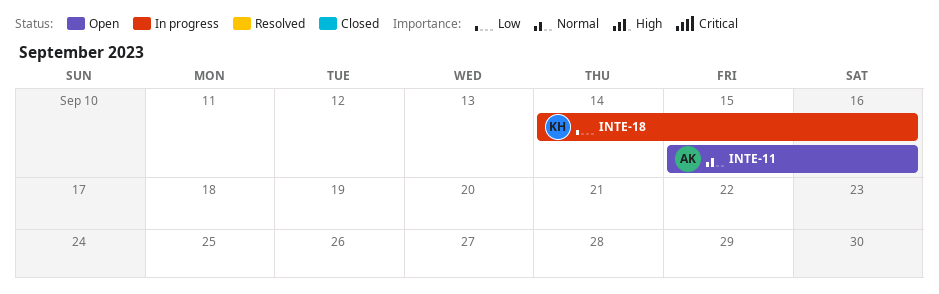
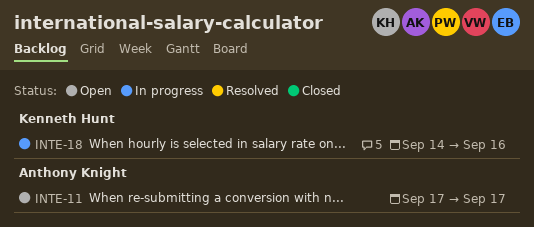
INTE-11, start: Sep 15 -> Sep 17
INTE-11, due: Sep 16 -> Sep 17

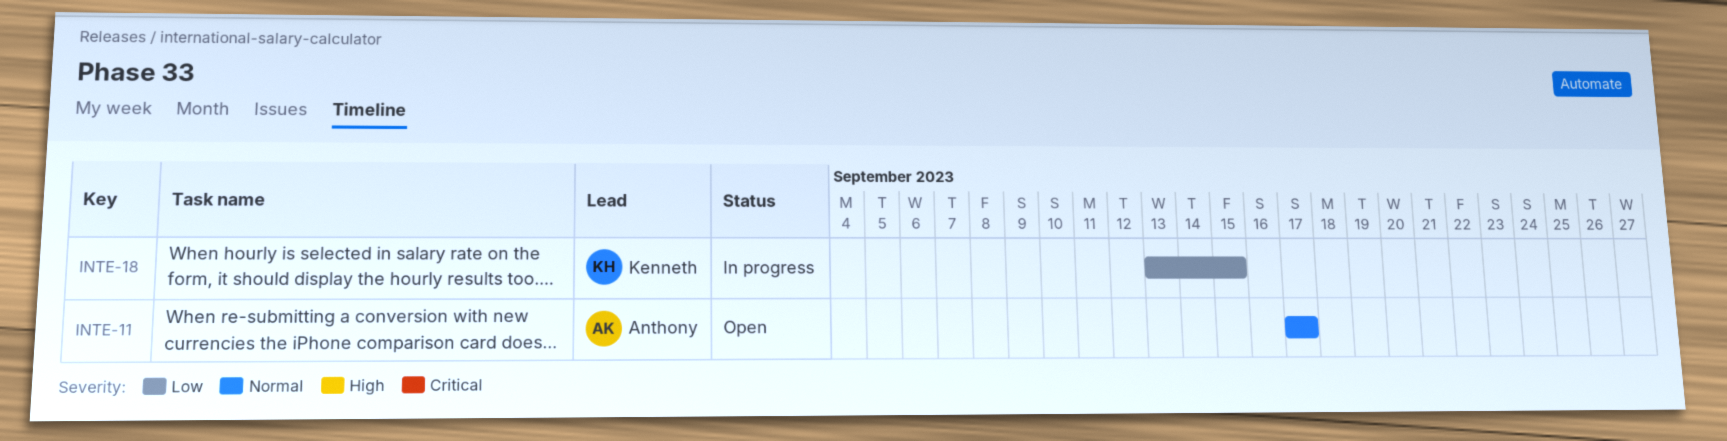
INTE-18, start: Sep 14 -> Sep 13
INTE-18, due: Sep 16 -> Sep 15

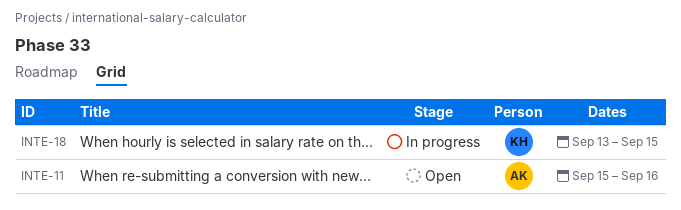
INTE-11, start: Sep 17 -> Sep 15
INTE-11, due: Sep 17 -> Sep 16

